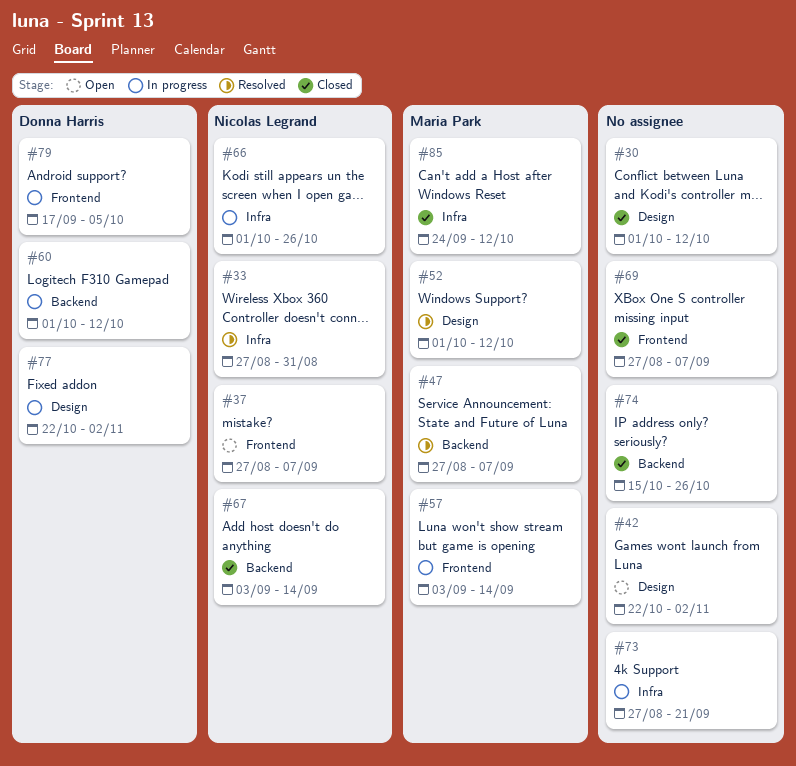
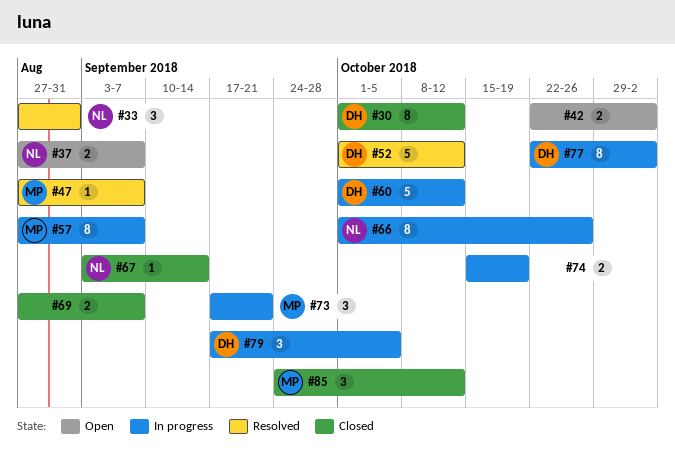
#30, owner: none -> Donna Harris
#52, owner: Maria Park -> Donna Harris
#57, start: Sep 3 -> Aug 27
#57, due: Sep 14 -> Sep 7
#73, owner: none -> Maria Park
#73, start: Aug 27 -> Sep 17
#74, status: Closed -> In progress
#74, due: Oct 26 -> Oct 19

